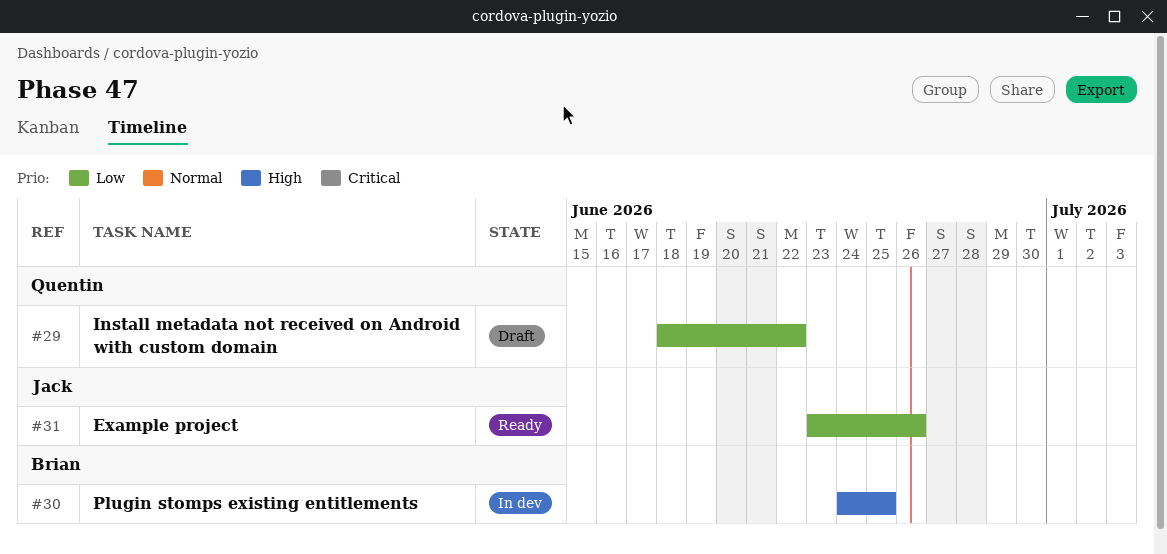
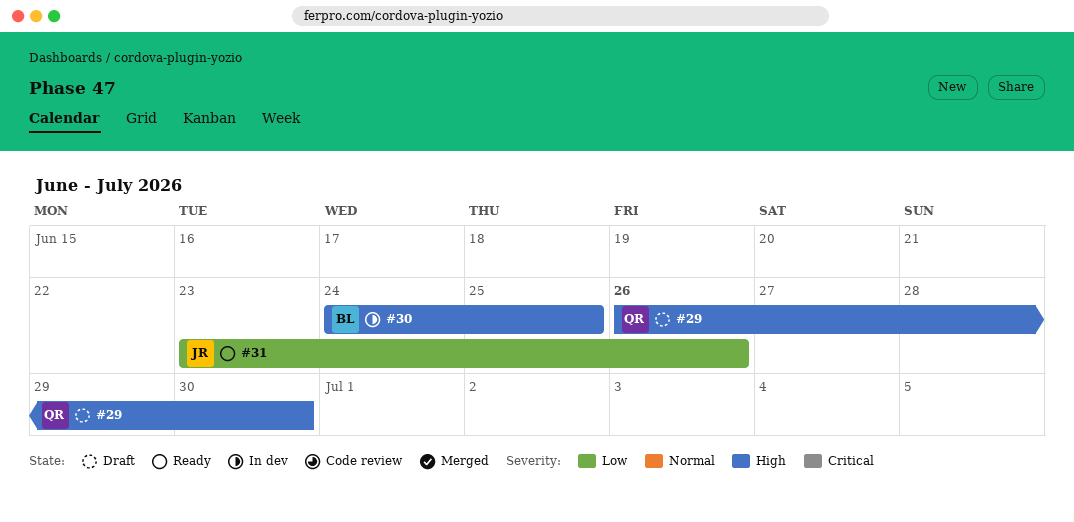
#29, priority: Low -> High
#29, start: Jun 18 -> Jun 26
#29, due: Jun 22 -> Jun 30

